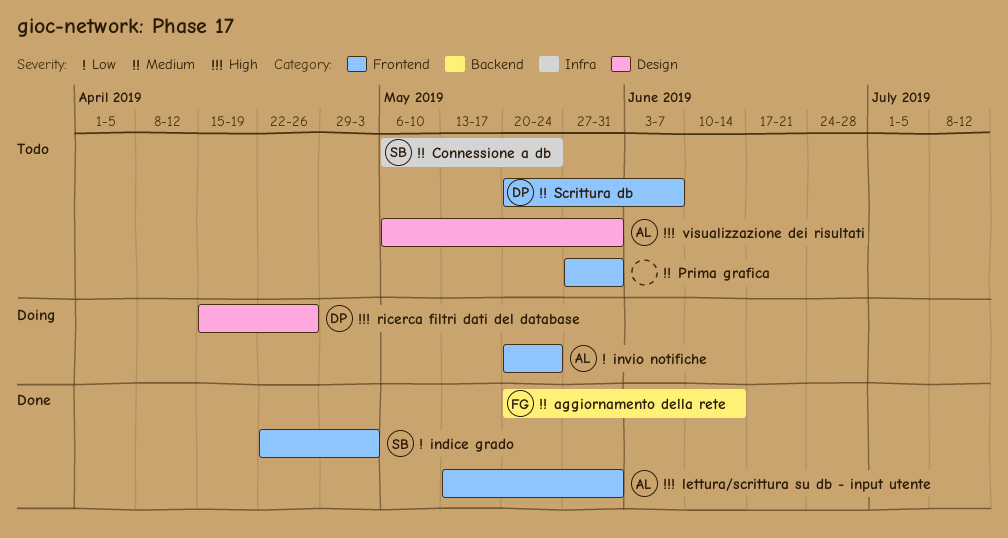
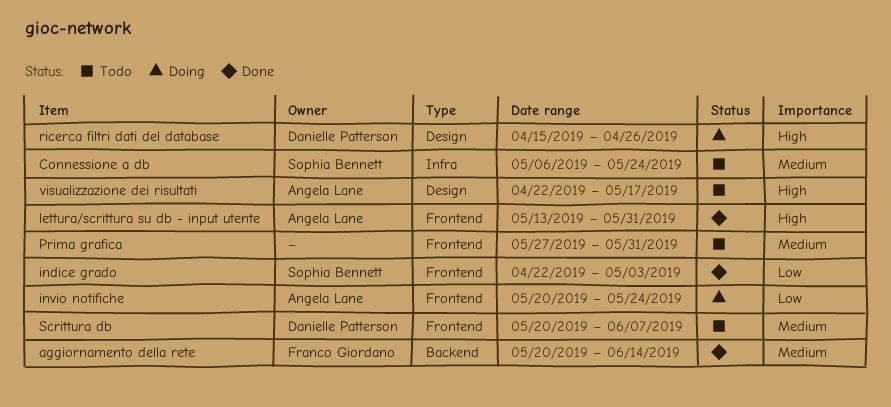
visualizzazione dei risultati, start: May 6 -> Apr 22
visualizzazione dei risultati, due: May 31 -> May 17

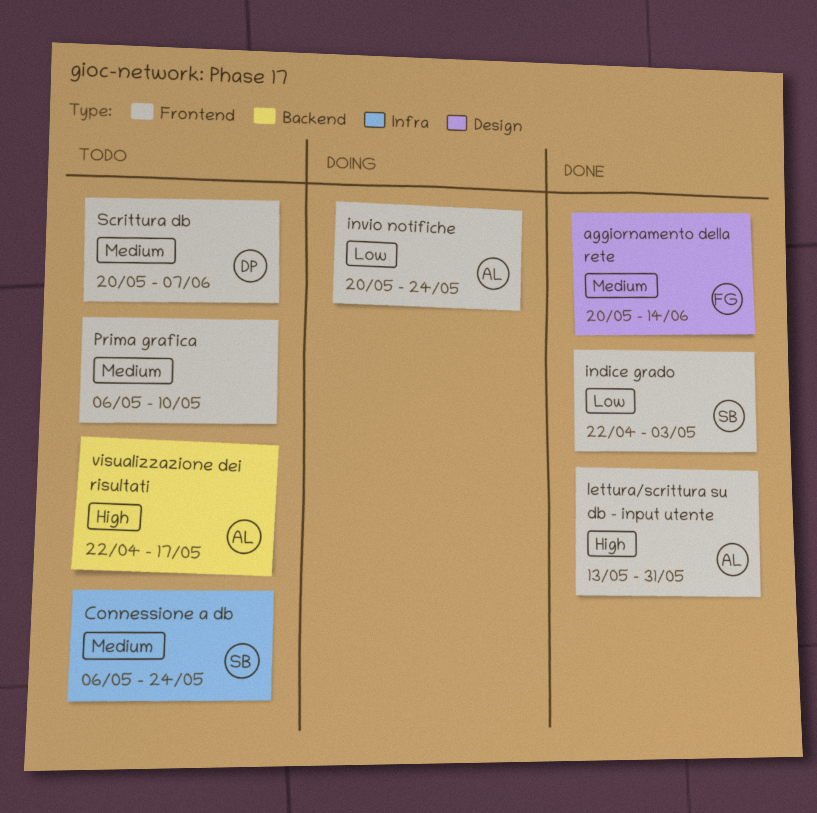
aggiornamento della rete, label: Backend -> Design
Prima grafica, start: May 27 -> May 6
Prima grafica, due: May 31 -> May 10
ricerca filtri dati del database: present -> none
visualizzazione dei risultati, label: Design -> Backend

